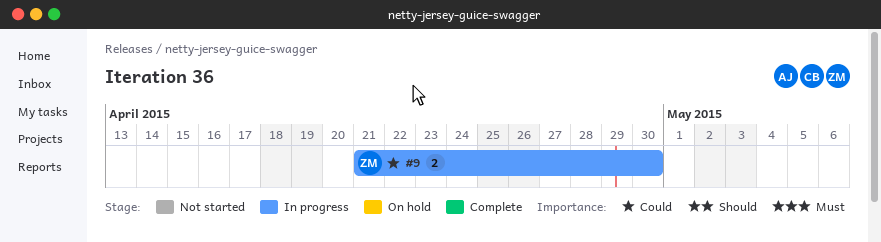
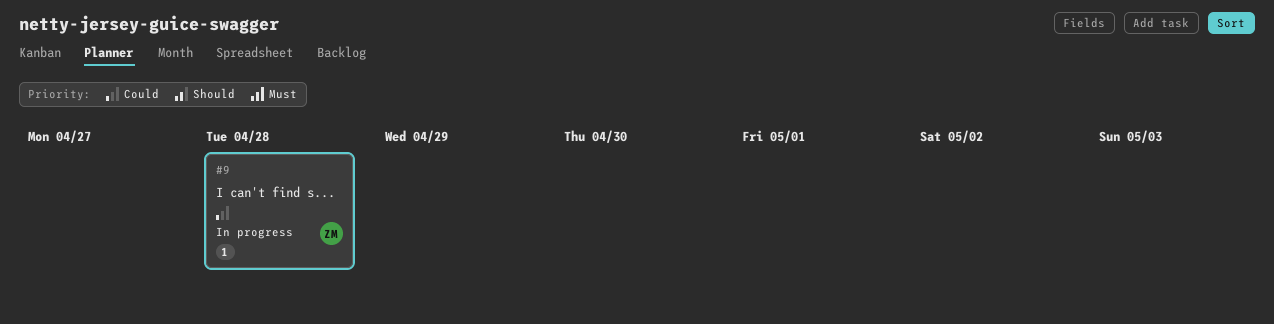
#9, estimate: 2 -> 1
#9, due: Apr 30 -> Apr 28

